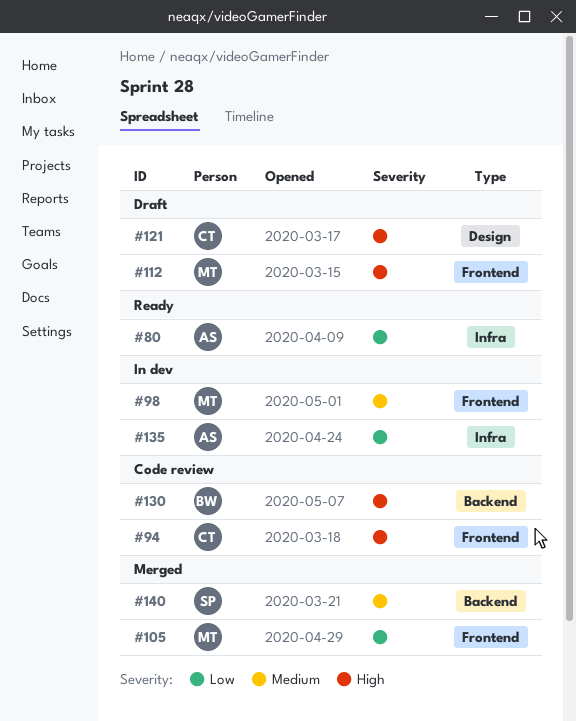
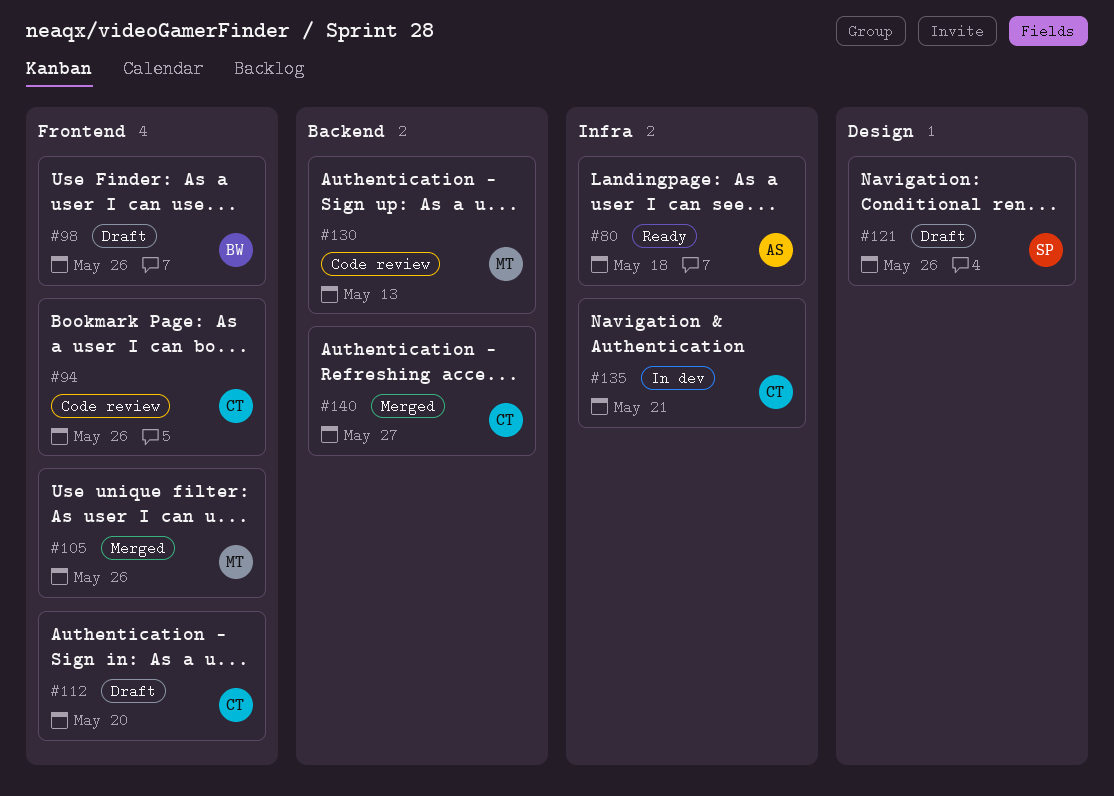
#98, status: In dev -> Draft
#98, owner: MT -> BW
#112, owner: MT -> CT
#121, owner: CT -> SP
#130, owner: BW -> MT
#135, owner: AS -> CT
#140, owner: SP -> CT

